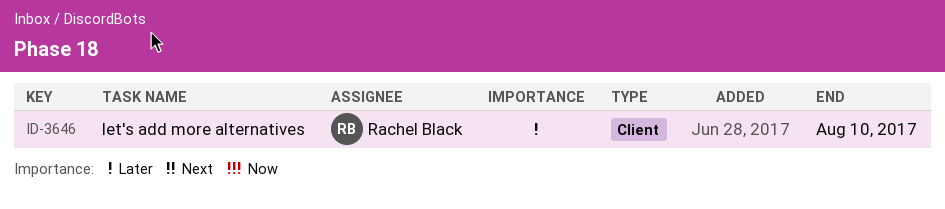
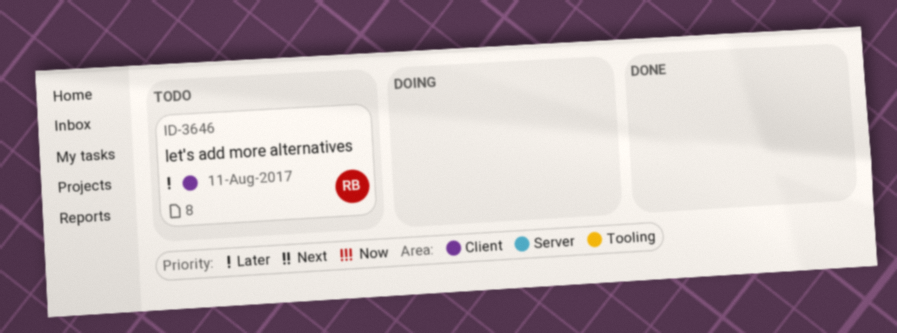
ID-3646, due: Aug 10 -> Aug 11

